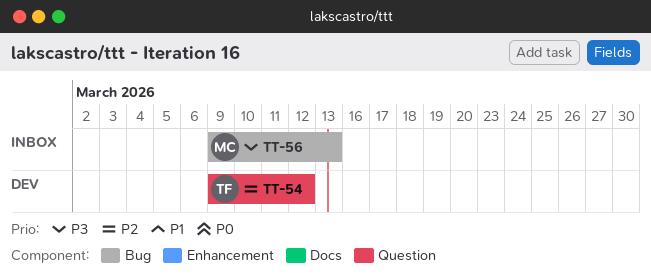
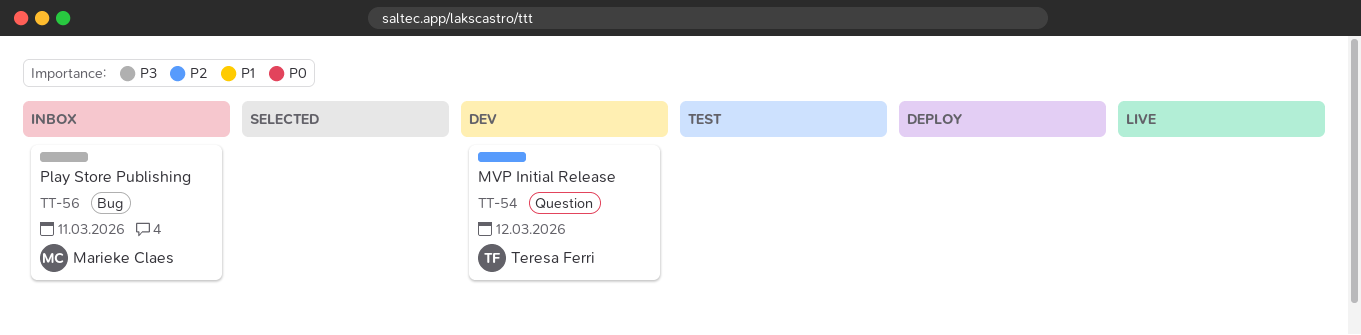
TT-56, due: Mar 13 -> Mar 11

